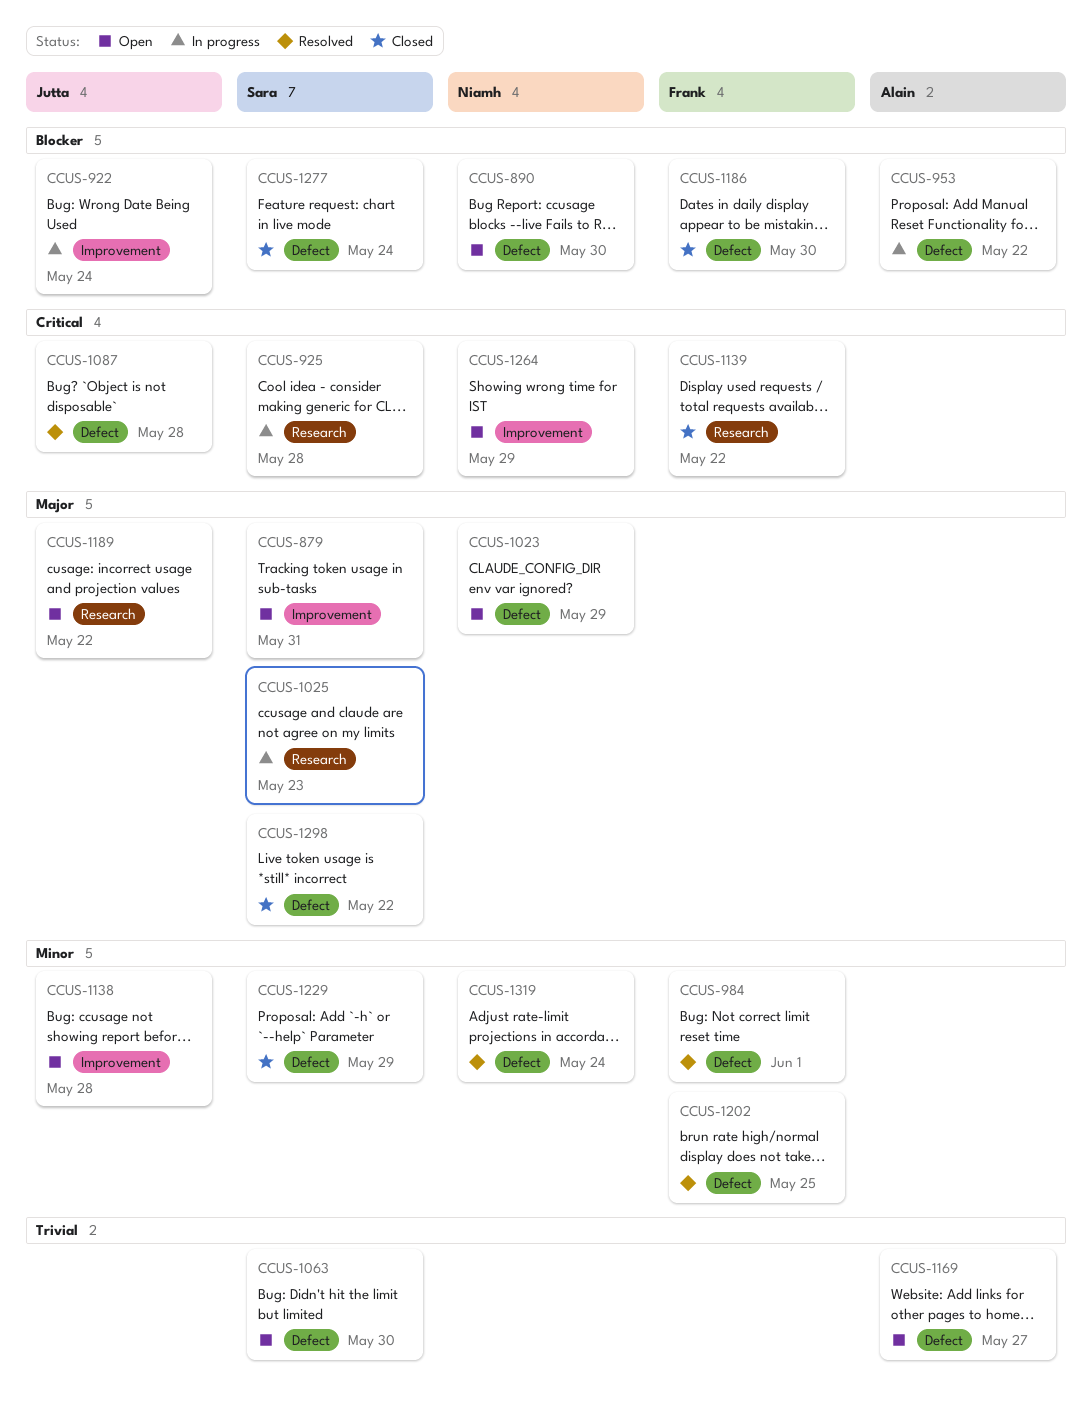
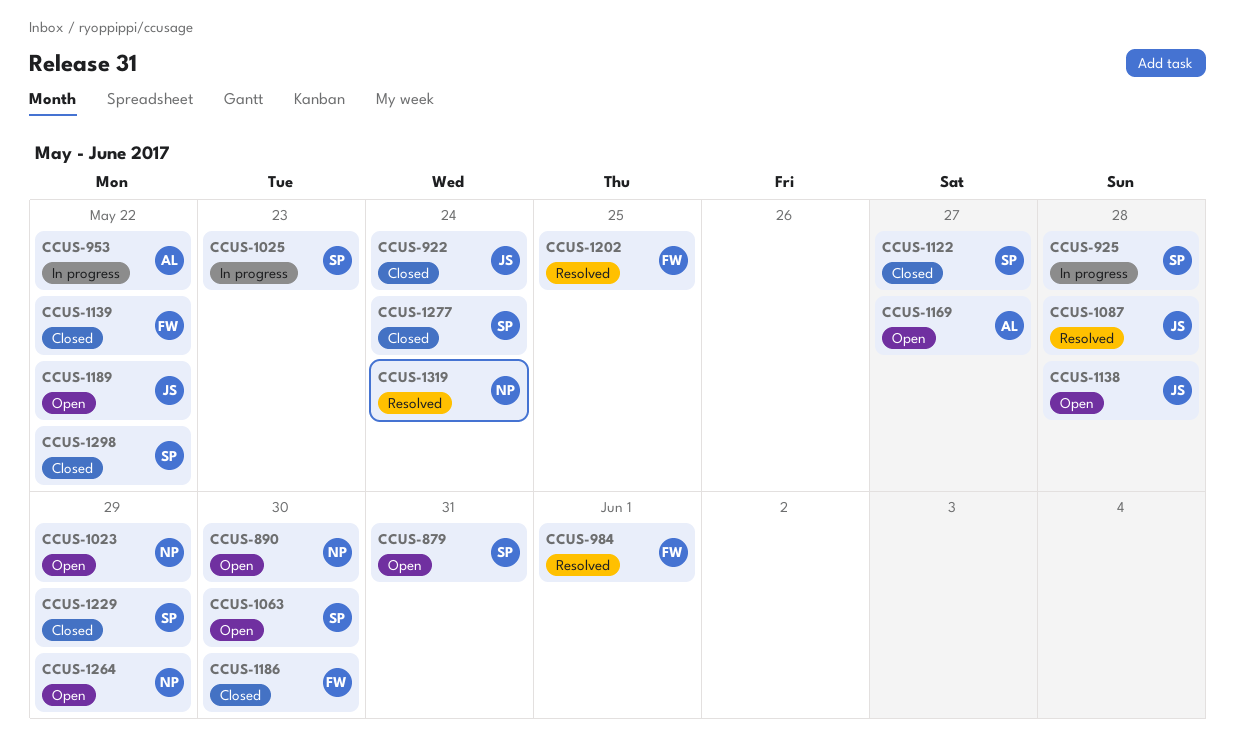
CCUS-922, status: In progress -> Closed
CCUS-1122: none -> present

